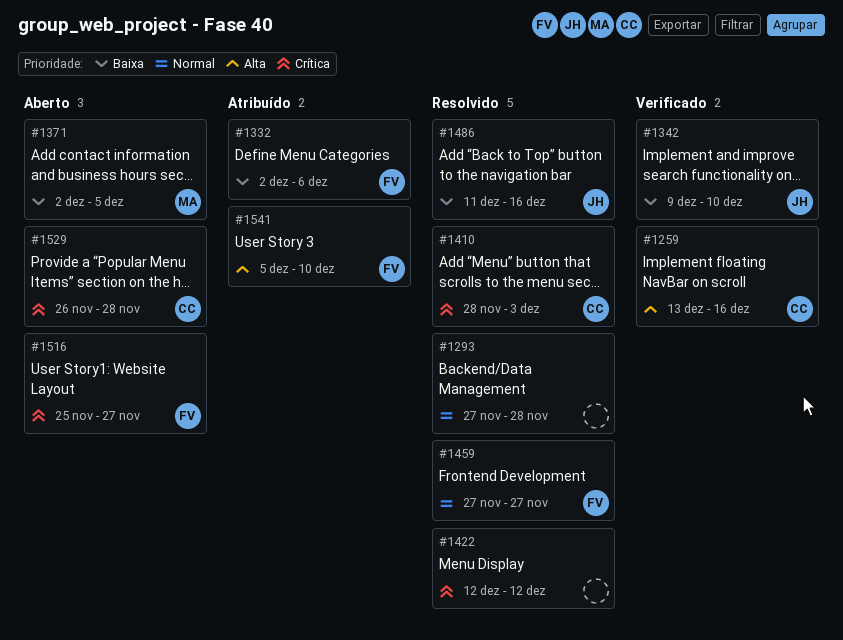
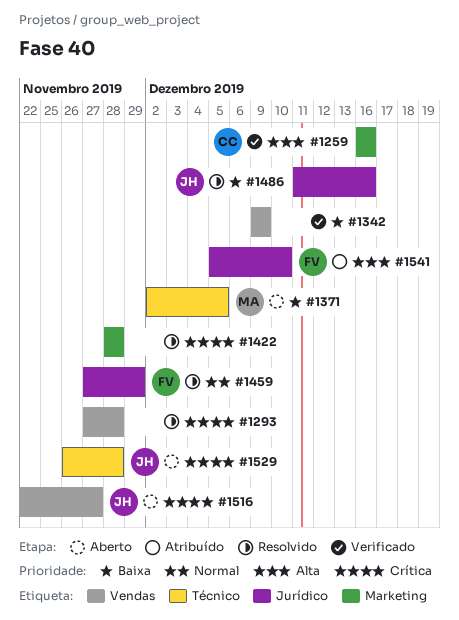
#1259, start: Dec 13 -> Dec 16
#1293, priority: Normal -> Crítica
#1332: present -> none
#1342, owner: JH -> none
#1342, due: Dec 10 -> Dec 9
#1410: present -> none
#1422, start: Dec 12 -> Nov 28
#1422, due: Dec 12 -> Nov 28
#1459, due: Nov 27 -> Nov 29
#1516, owner: FV -> JH
#1516, start: Nov 25 -> Nov 22
#1529, owner: CC -> JH

